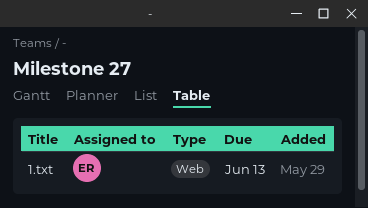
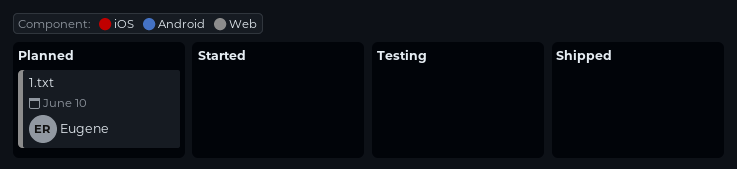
1.txt, due: Jun 13 -> Jun 10

